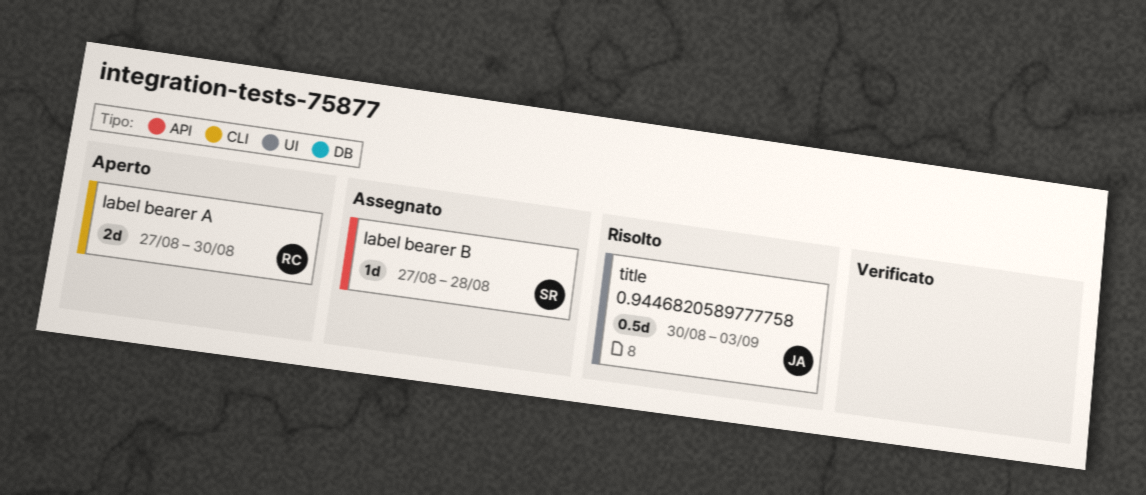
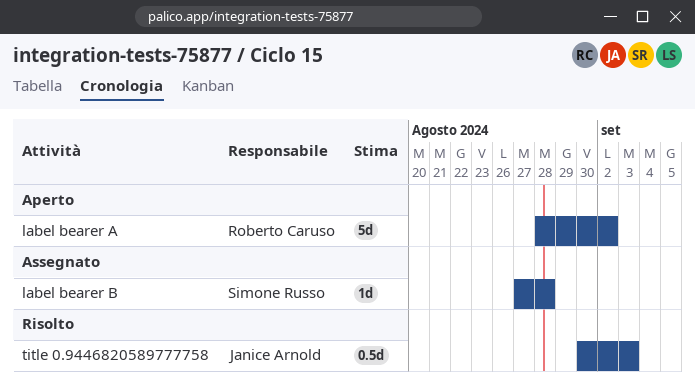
label bearer A, estimate: 2d -> 5d
label bearer A, start: Aug 27 -> Aug 28
label bearer A, due: Aug 30 -> Sep 2

